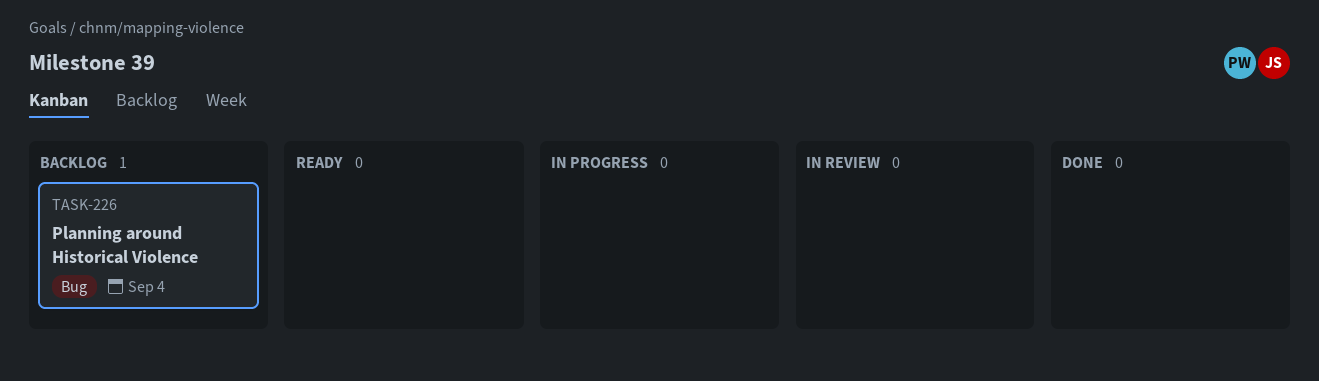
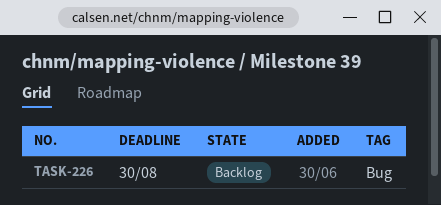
TASK-226, due: Sep 4 -> Aug 30

